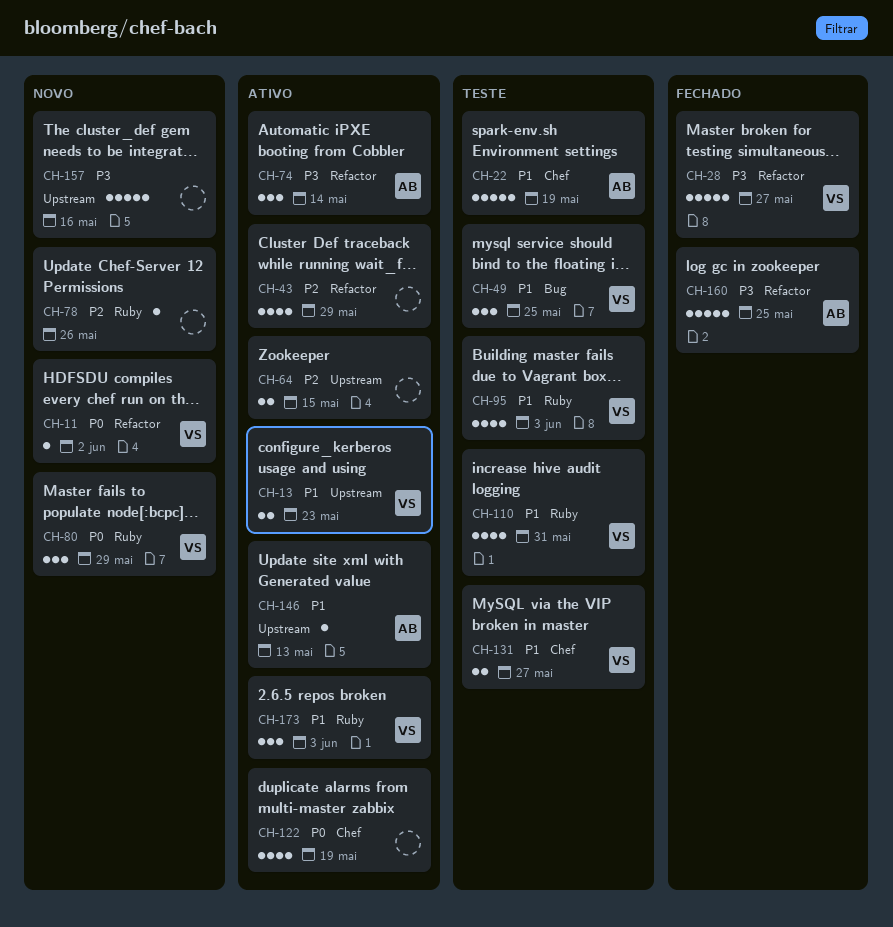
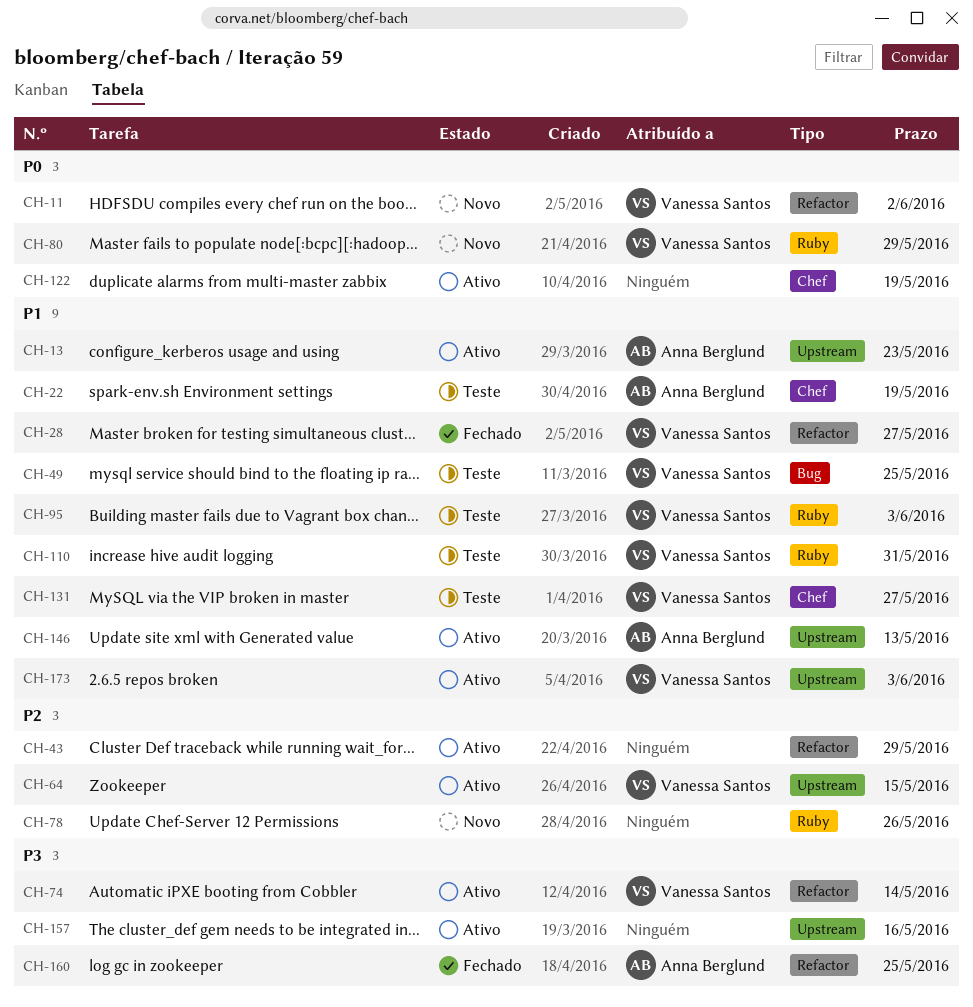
CH-13, owner: Vanessa Santos -> Anna Berglund
CH-28, priority: P3 -> P1
CH-64, owner: none -> Vanessa Santos
CH-74, owner: Anna Berglund -> Vanessa Santos
CH-157, status: Novo -> Ativo
CH-173, label: Ruby -> Upstream

